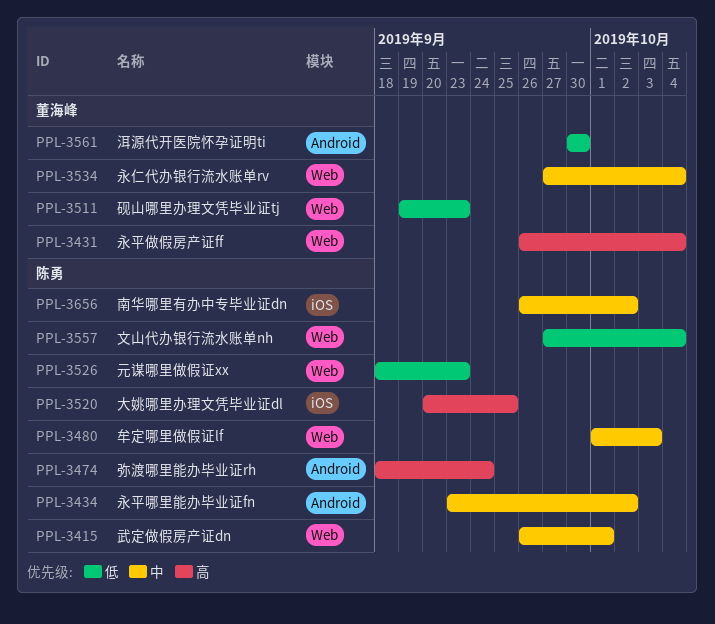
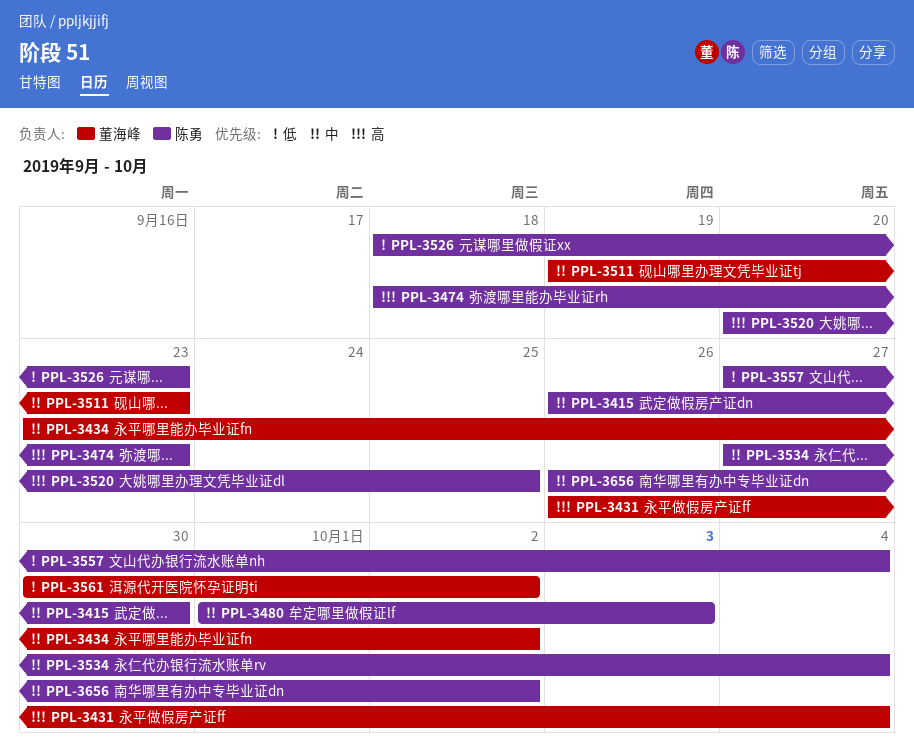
PPL-3415, due: Oct 1 -> Sep 30
PPL-3434, owner: 陈勇 -> 董海峰
PPL-3474, due: Sep 24 -> Sep 23
PPL-3511, priority: 低 -> 中
PPL-3534, owner: 董海峰 -> 陈勇
PPL-3561, due: Sep 30 -> Oct 2

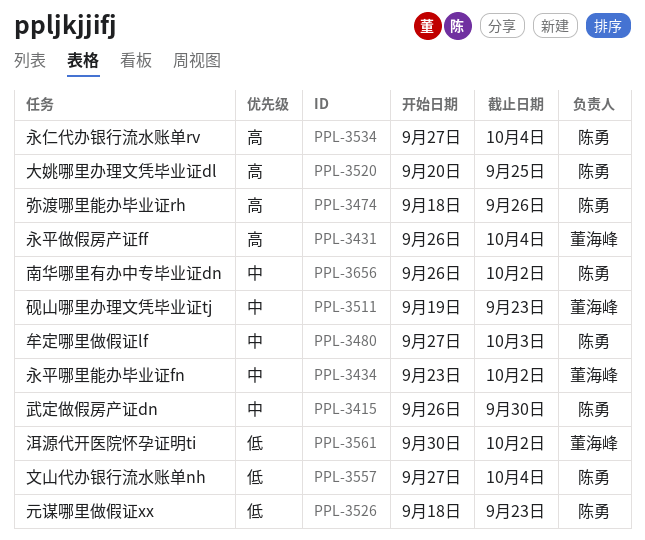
PPL-3474, due: Sep 23 -> Sep 26
PPL-3480, start: Oct 1 -> Sep 27
PPL-3534, priority: 中 -> 高

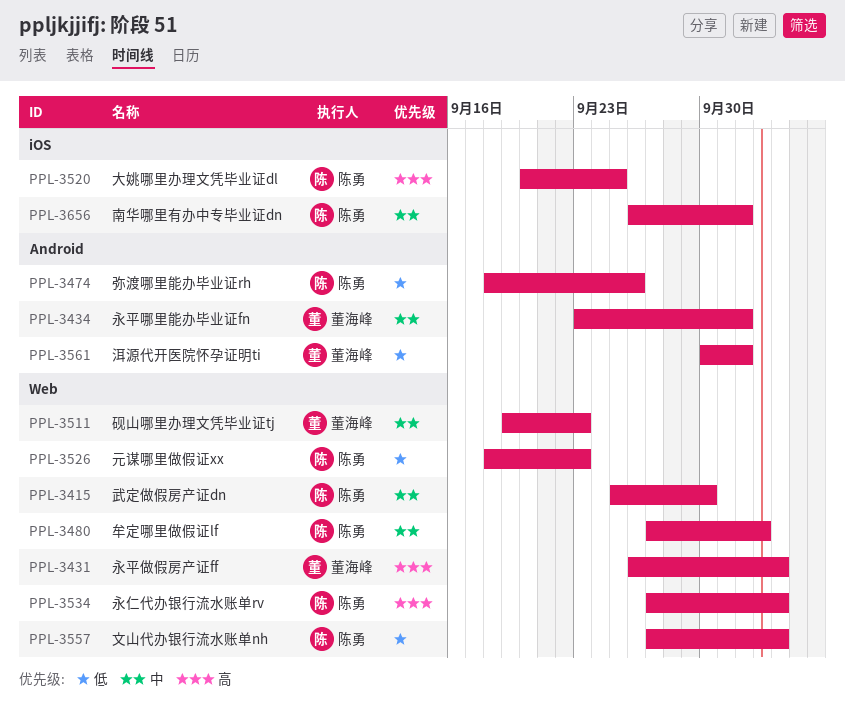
PPL-3415, start: Sep 26 -> Sep 25
PPL-3474, priority: 高 -> 低

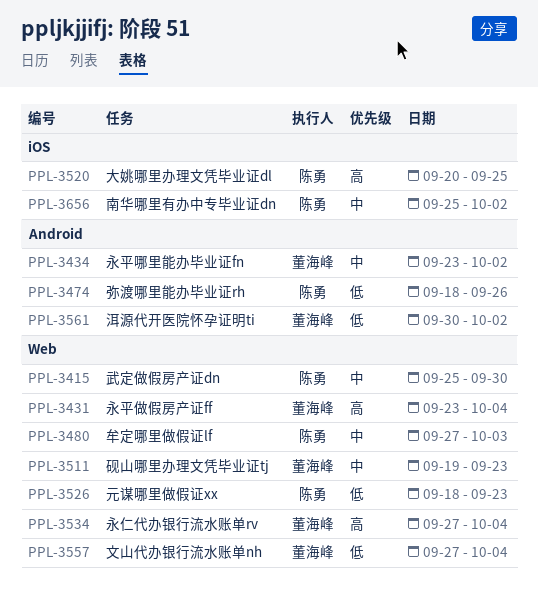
PPL-3431, start: Sep 26 -> Sep 23
PPL-3534, owner: 陈勇 -> 董海峰
PPL-3557, owner: 陈勇 -> 董海峰
PPL-3656, start: Sep 26 -> Sep 25

